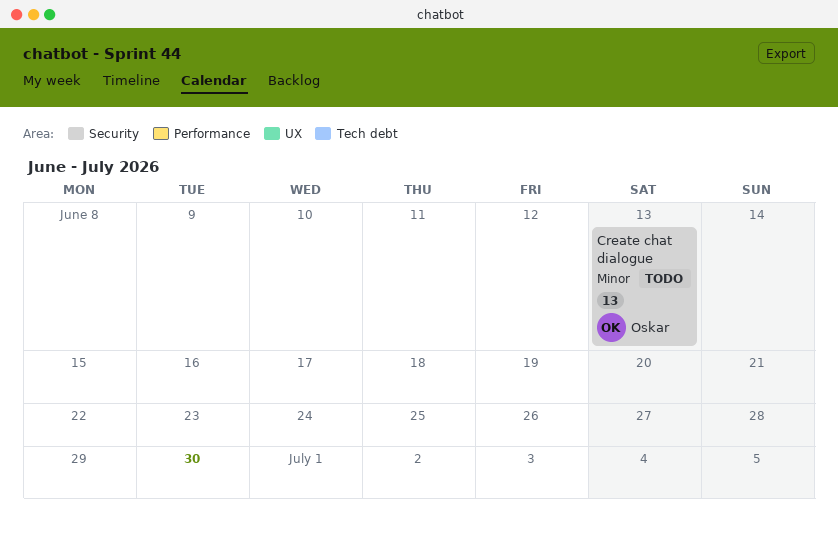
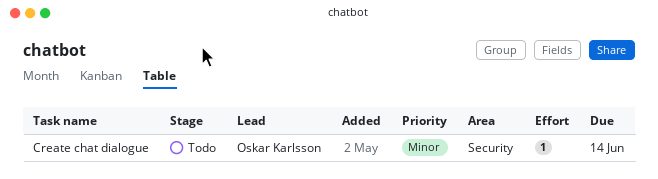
Create chat dialogue, estimate: 13 -> 1
Create chat dialogue, due: Jun 13 -> Jun 14

